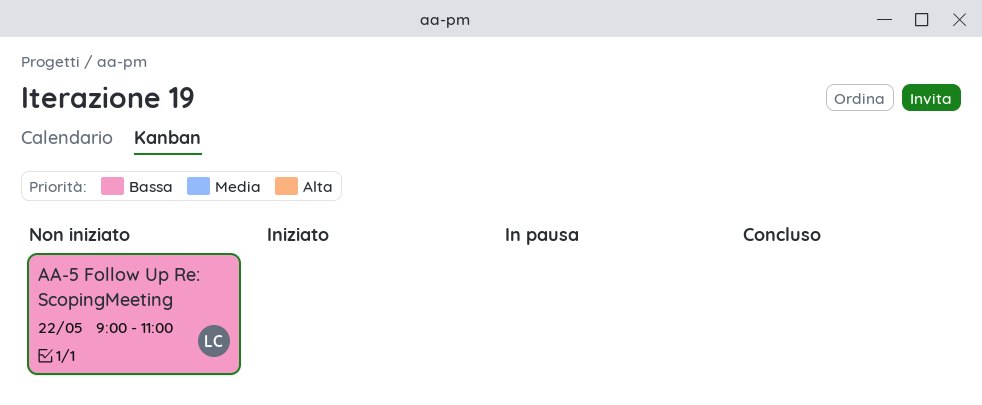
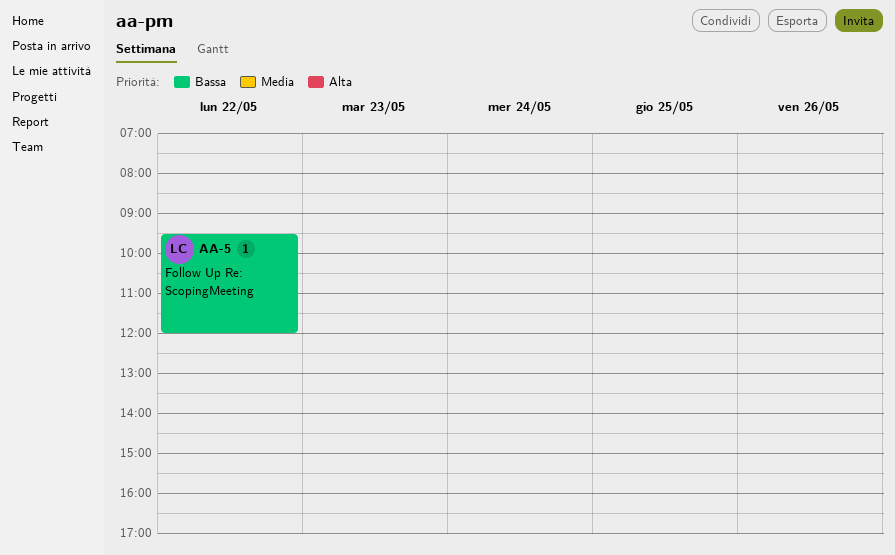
AA-5, begins: 09:00 -> 09:30
AA-5, ends: 11:00 -> 12:00

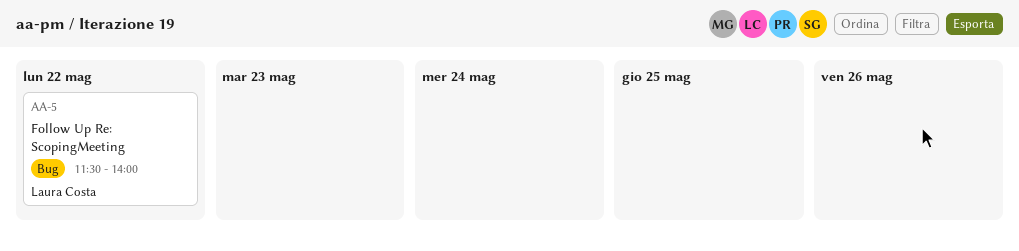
AA-5, begins: 09:30 -> 11:30
AA-5, ends: 12:00 -> 14:00

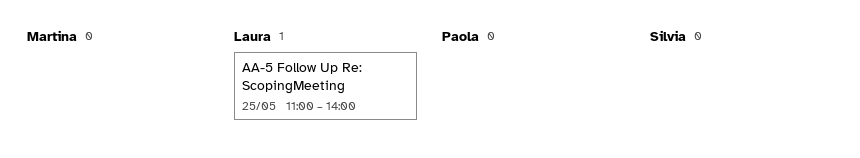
AA-5, day: May 22 -> May 25
AA-5, begins: 11:30 -> 11:00

